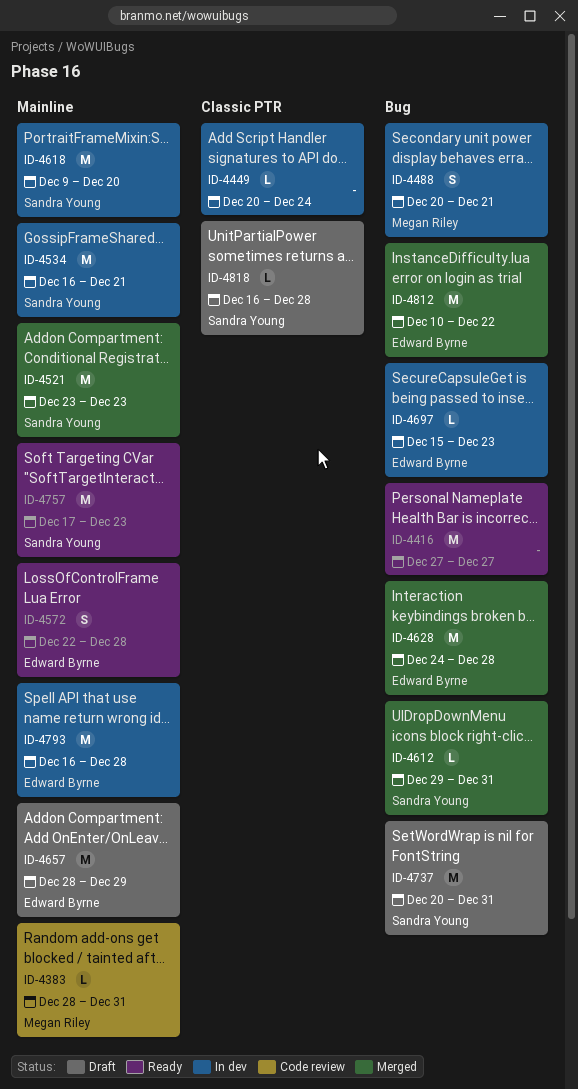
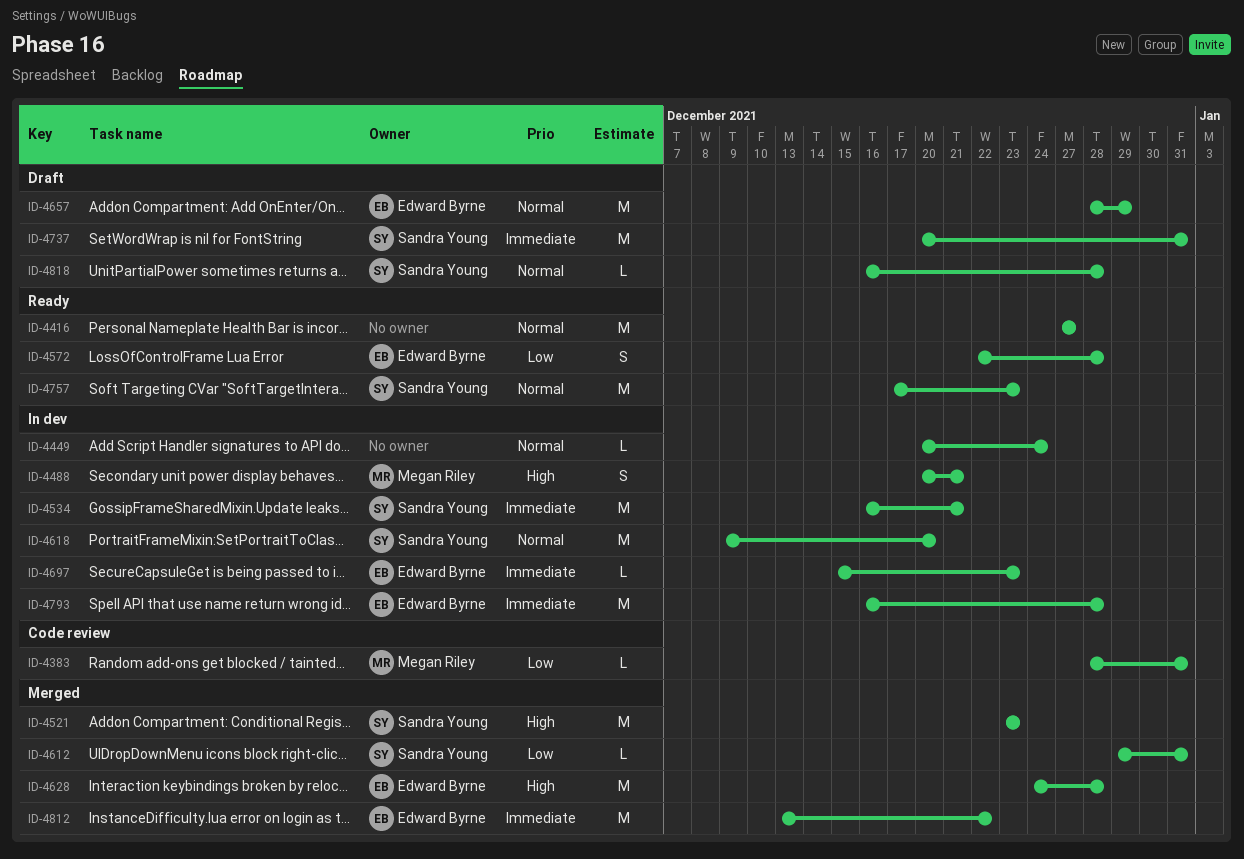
ID-4812, start: Dec 10 -> Dec 13

